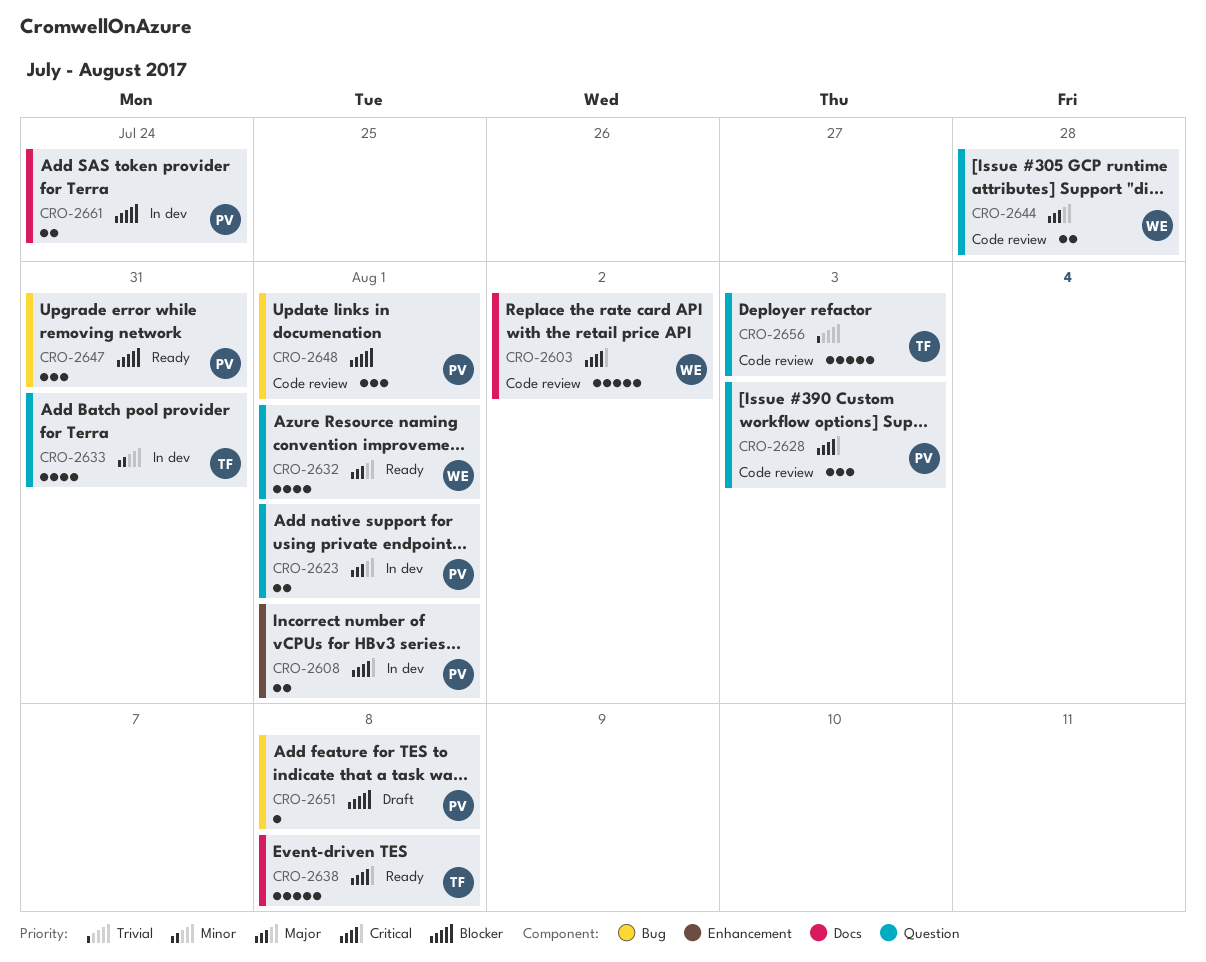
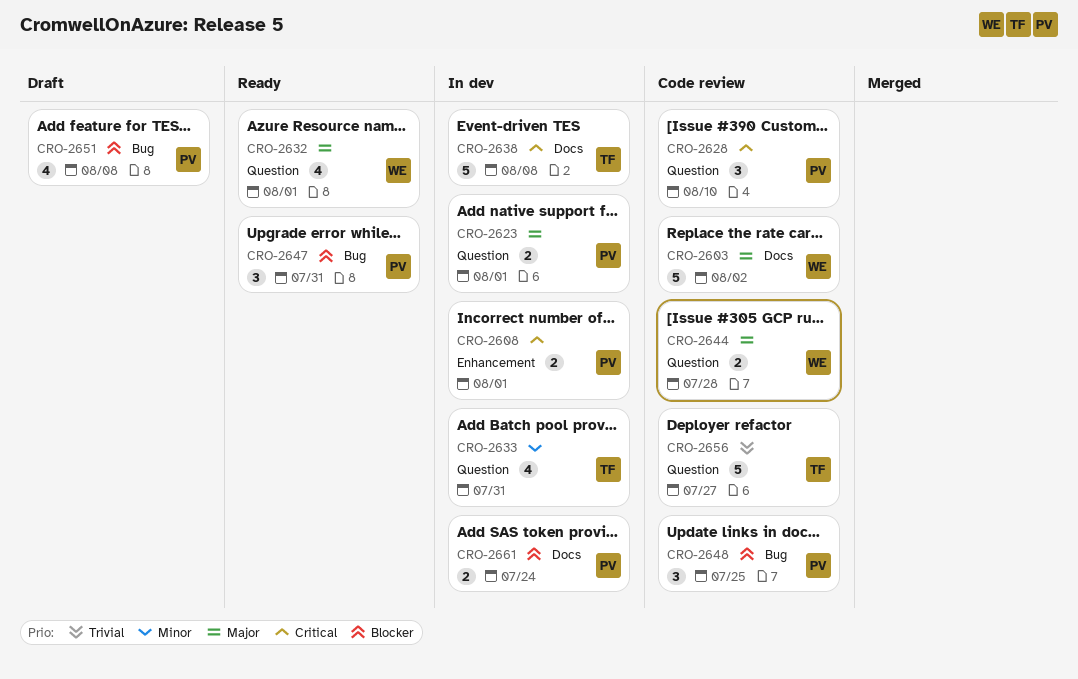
CRO-2603, priority: Critical -> Major
CRO-2628, due: Aug 3 -> Aug 10
CRO-2638, status: Ready -> In dev
CRO-2648, due: Aug 1 -> Jul 25
CRO-2651, estimate: 1 -> 4
CRO-2656, due: Aug 3 -> Jul 27

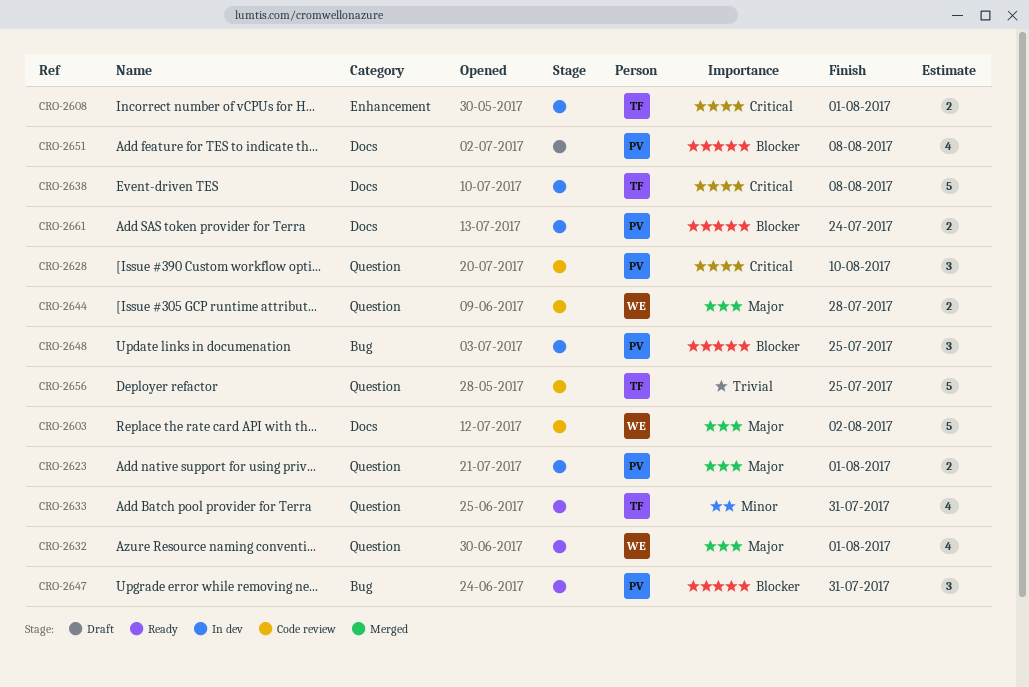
CRO-2608, owner: PV -> TF
CRO-2633, status: In dev -> Ready
CRO-2648, status: Code review -> In dev
CRO-2651, label: Bug -> Docs
CRO-2656, due: Jul 27 -> Jul 25

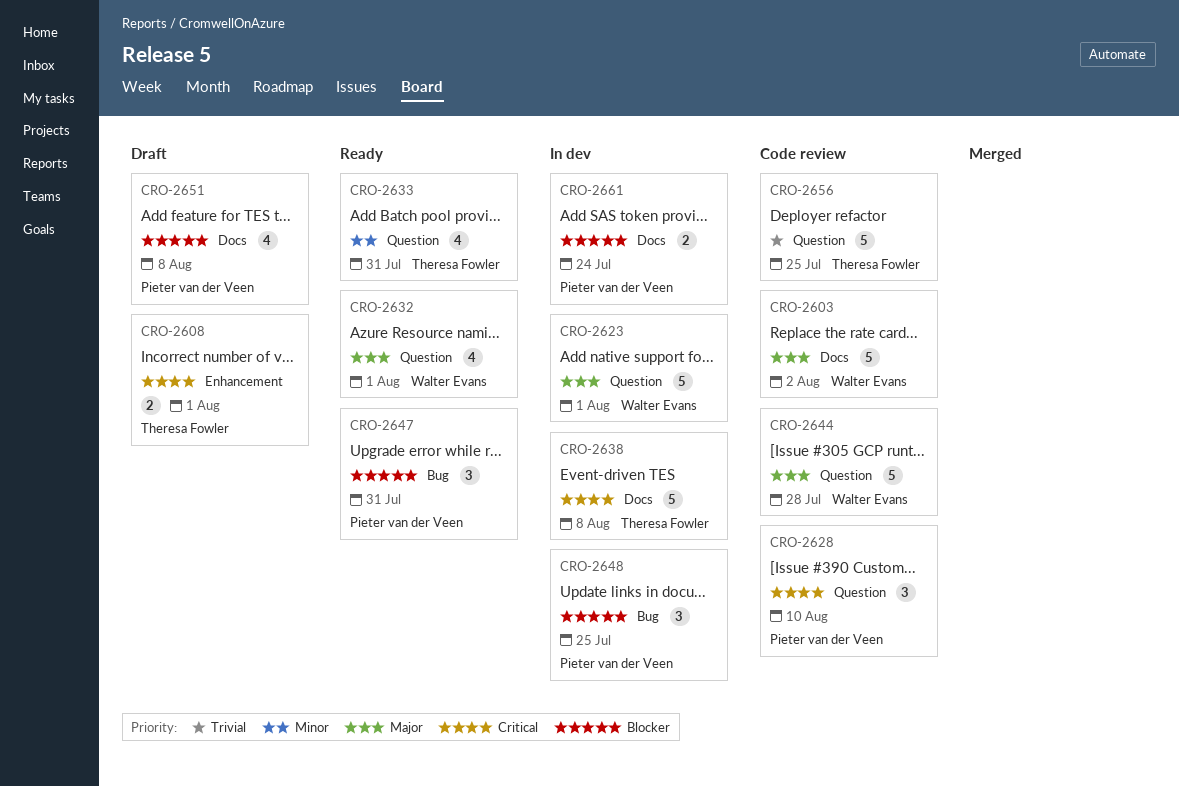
CRO-2608, status: In dev -> Draft
CRO-2623, owner: Pieter van der Veen -> Walter Evans
CRO-2623, estimate: 2 -> 5
CRO-2644, estimate: 2 -> 5

